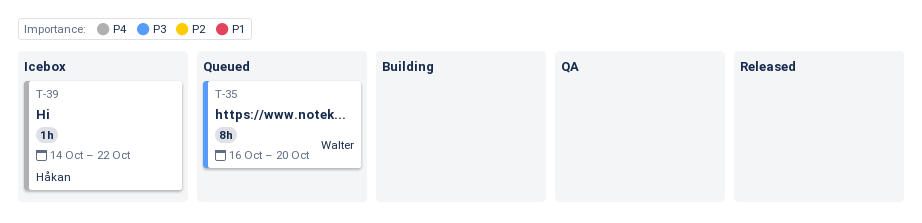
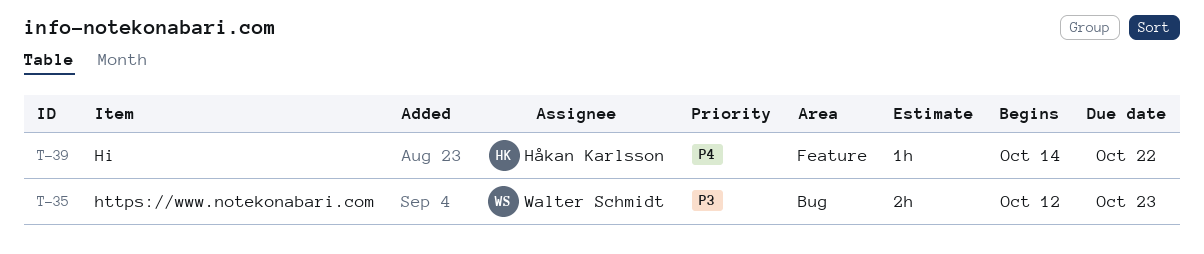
T-35, estimate: 8h -> 2h
T-35, start: Oct 16 -> Oct 12
T-35, due: Oct 20 -> Oct 23

